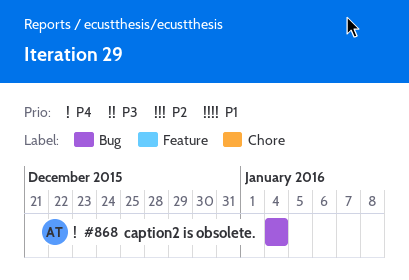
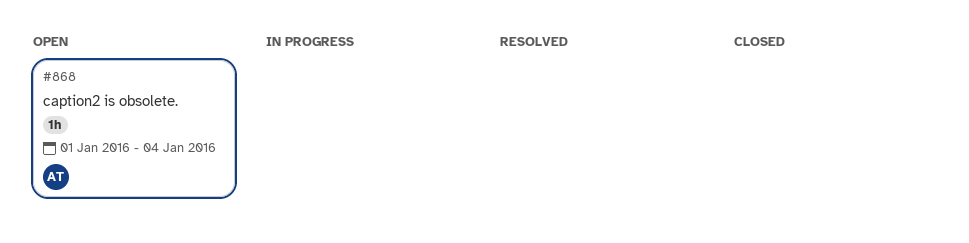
#868, start: Jan 4 -> Jan 1

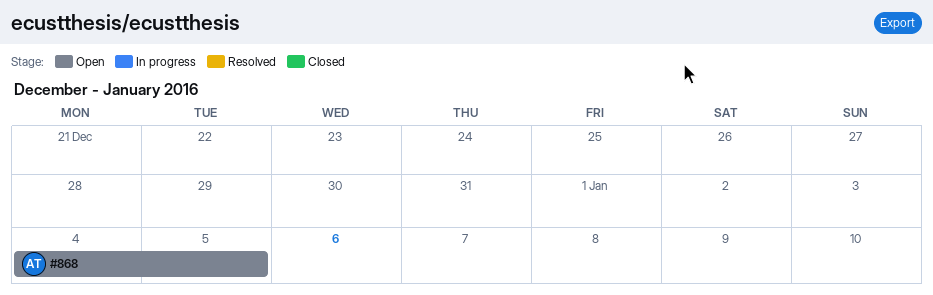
#868, start: Jan 1 -> Jan 4
#868, due: Jan 4 -> Jan 5

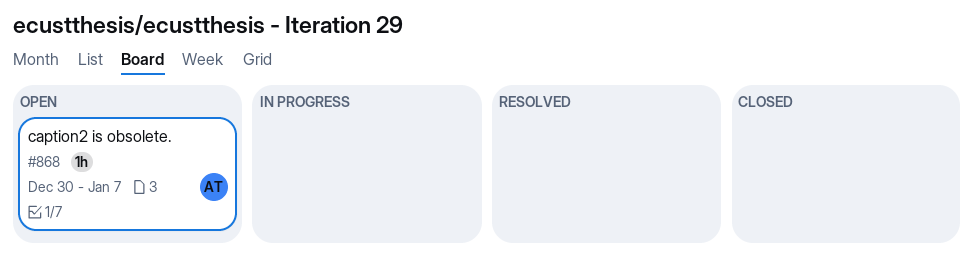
#868, start: Jan 4 -> Dec 30
#868, due: Jan 5 -> Jan 7

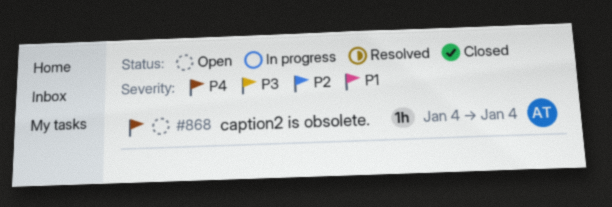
#868, start: Dec 30 -> Jan 4
#868, due: Jan 7 -> Jan 4

